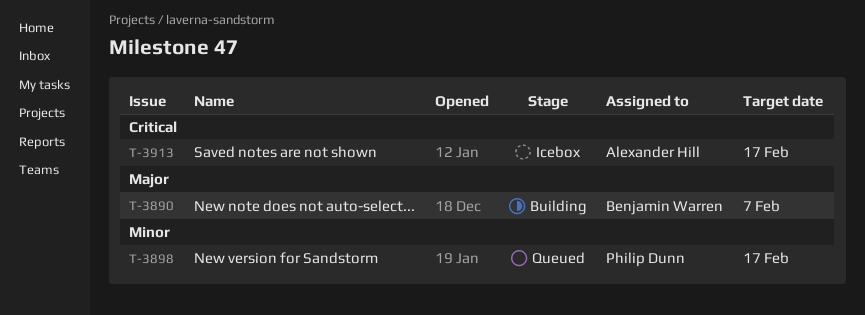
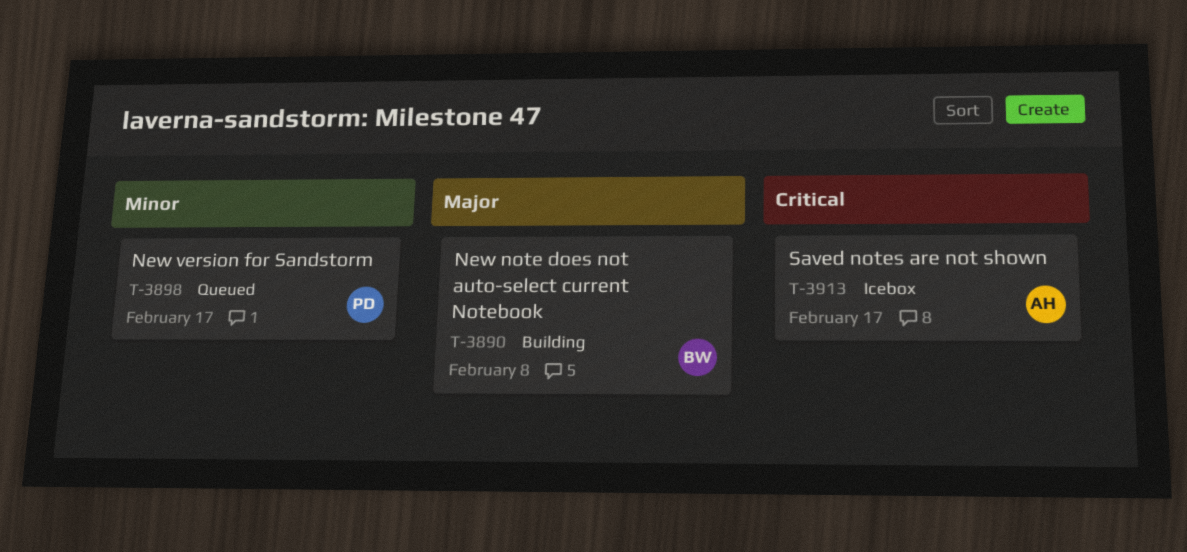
T-3890, due: Feb 7 -> Feb 8

